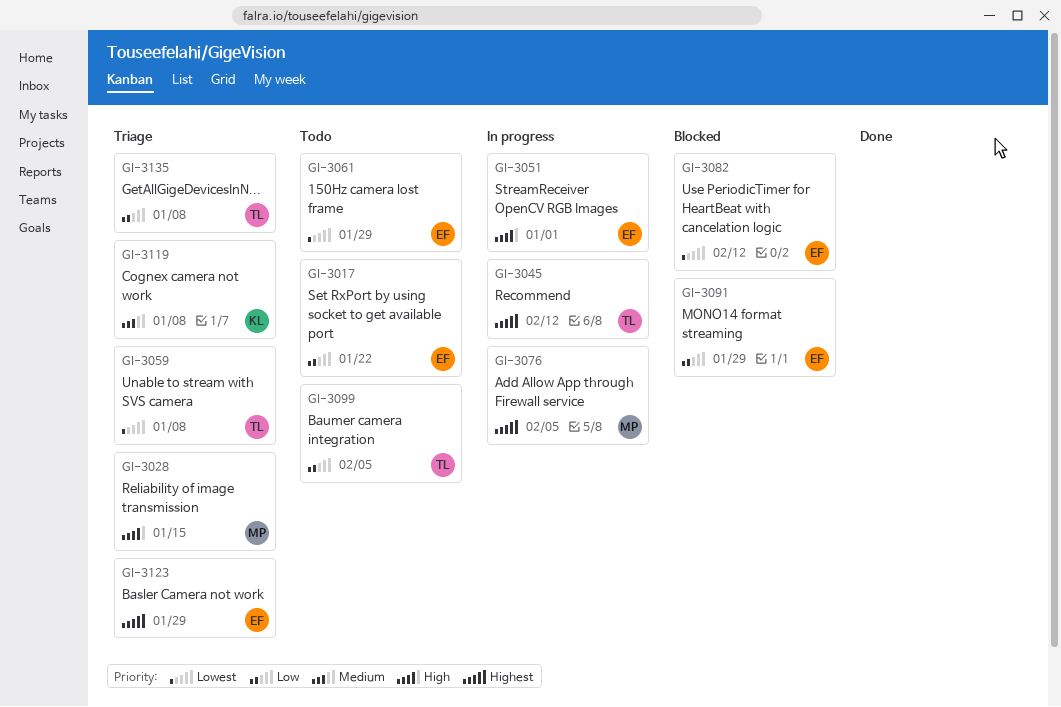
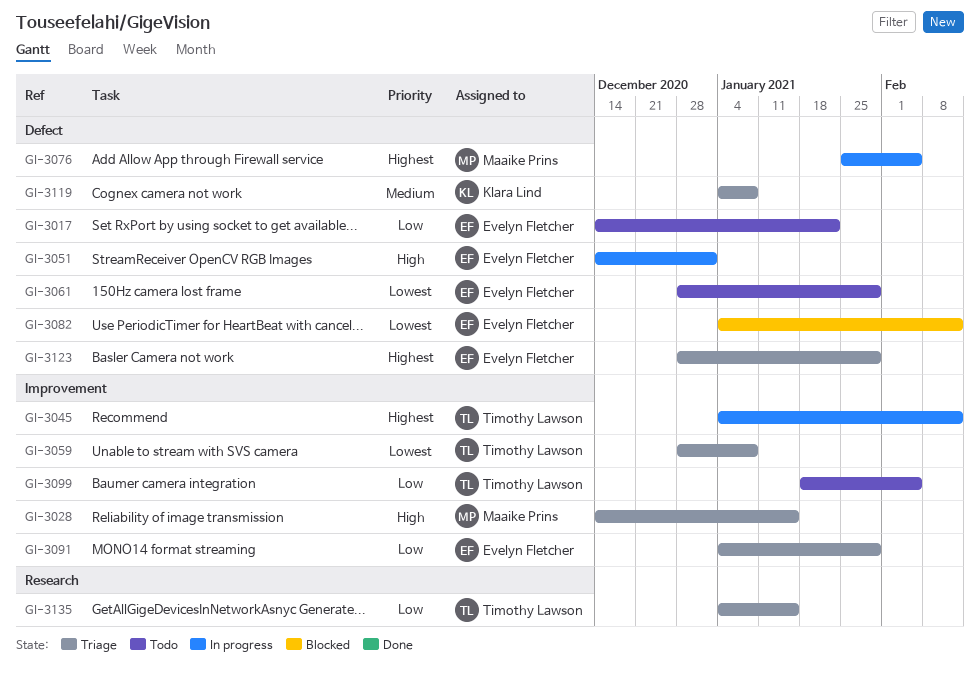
GI-3091, status: Blocked -> Triage
GI-3135, due: Jan 8 -> Jan 15

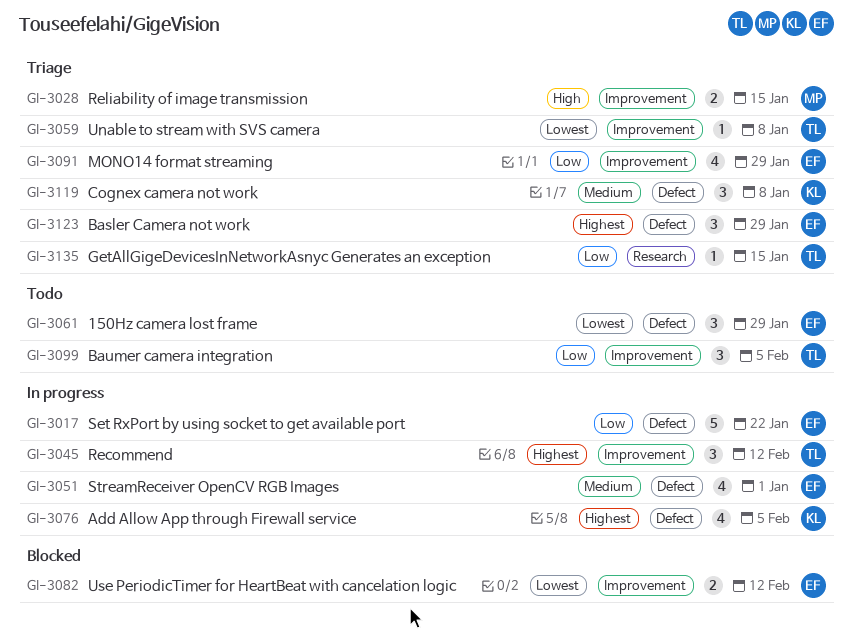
GI-3017, status: Todo -> In progress
GI-3051, priority: High -> Medium
GI-3076, owner: Maaike Prins -> Klara Lind
GI-3082, label: Defect -> Improvement

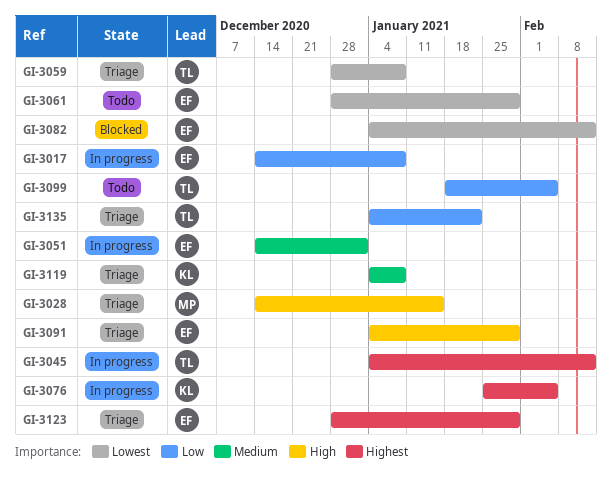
GI-3017, due: Jan 22 -> Jan 8
GI-3091, priority: Low -> High
GI-3135, due: Jan 15 -> Jan 22

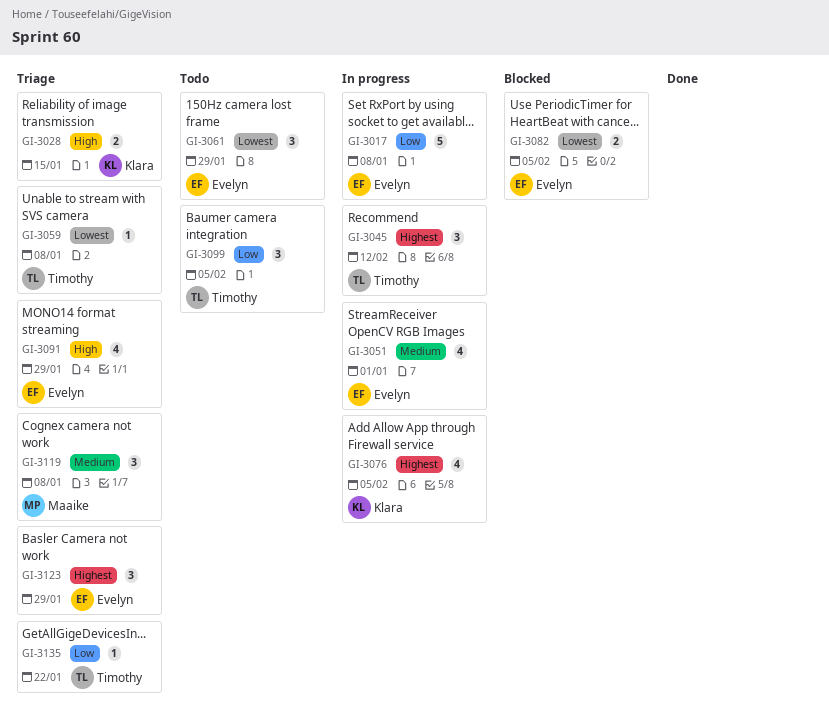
GI-3028, owner: Maaike -> Klara
GI-3082, due: Feb 12 -> Feb 5
GI-3119, owner: Klara -> Maaike

